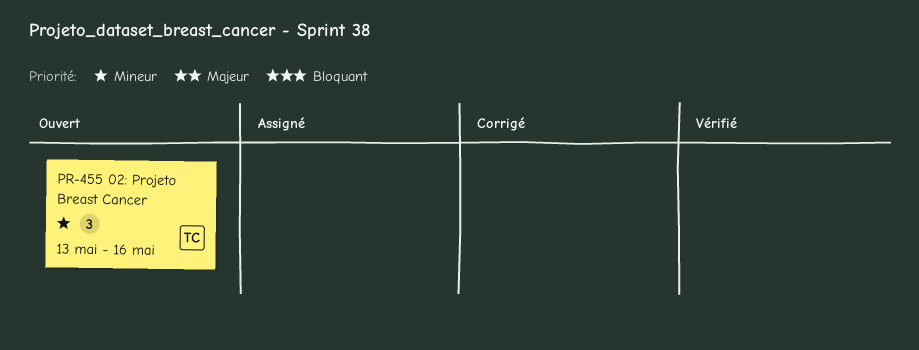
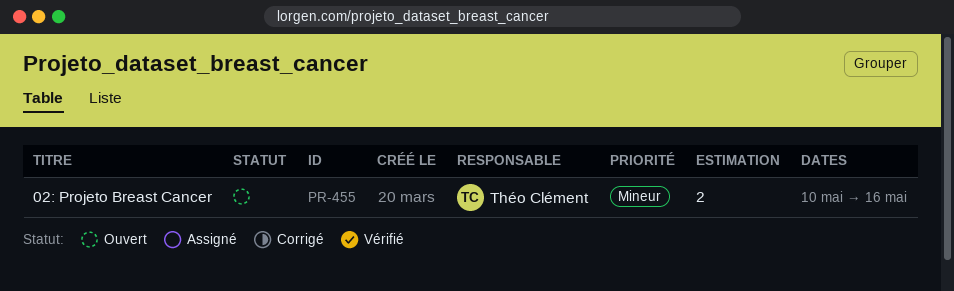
PR-455, estimate: 3 -> 2
PR-455, start: May 13 -> May 10

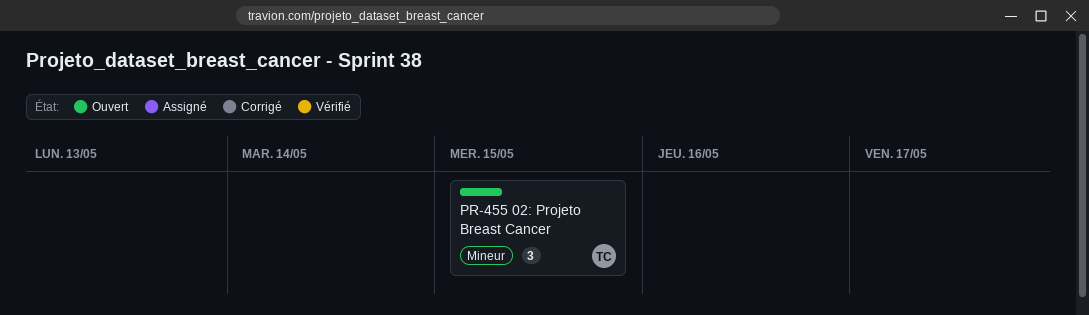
PR-455, estimate: 2 -> 3
PR-455, due: May 16 -> May 15

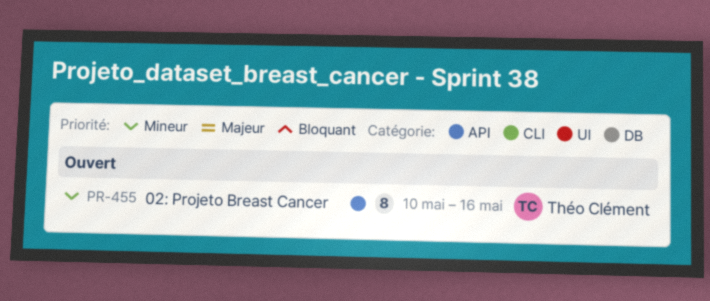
PR-455, estimate: 3 -> 8
PR-455, due: May 15 -> May 16

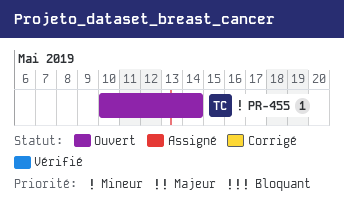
PR-455, estimate: 8 -> 1
PR-455, due: May 16 -> May 14

